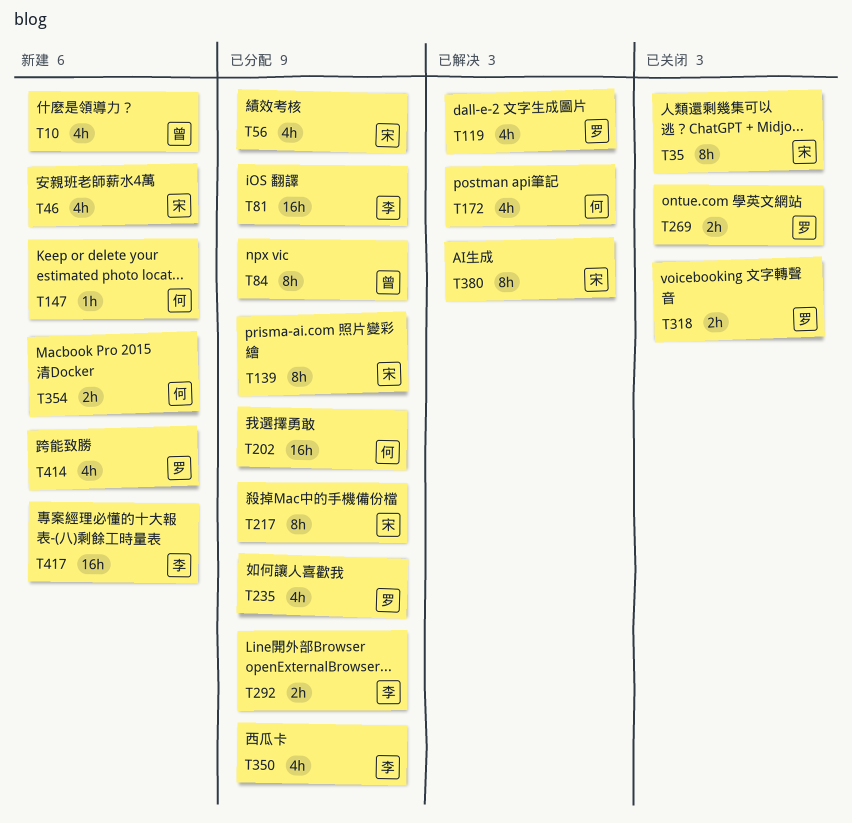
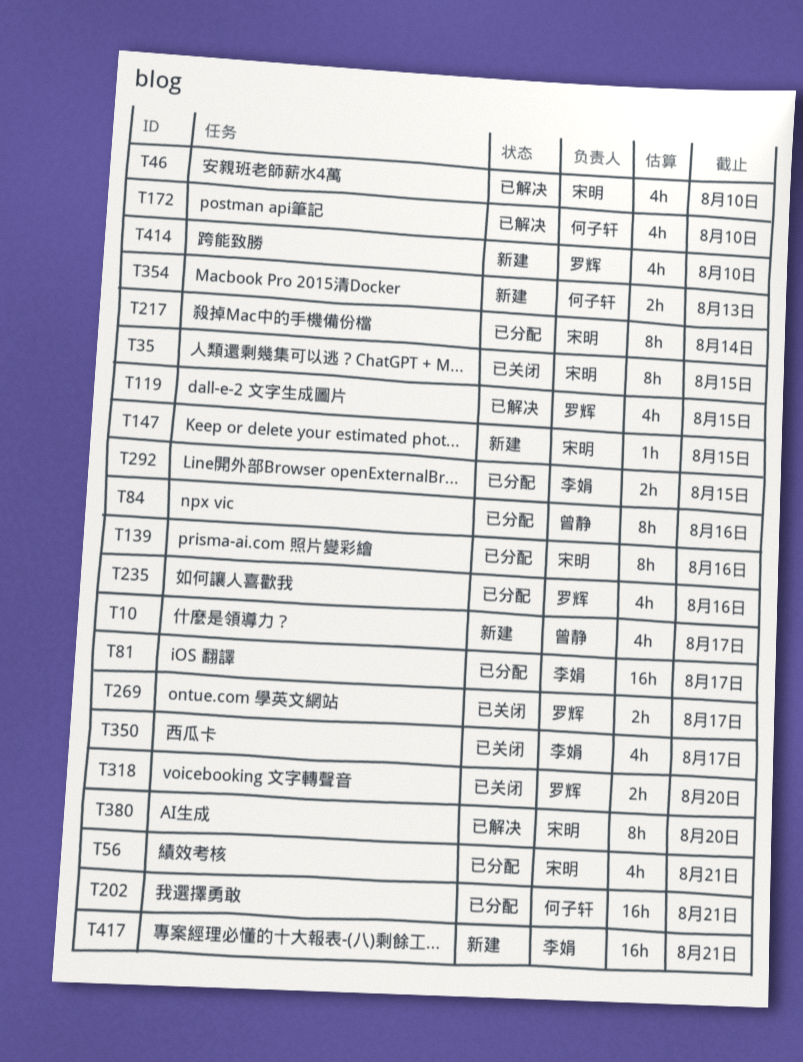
T46, status: 新建 -> 已解决
T147, owner: 何子轩 -> 宋明
T350, status: 已分配 -> 已关闭

